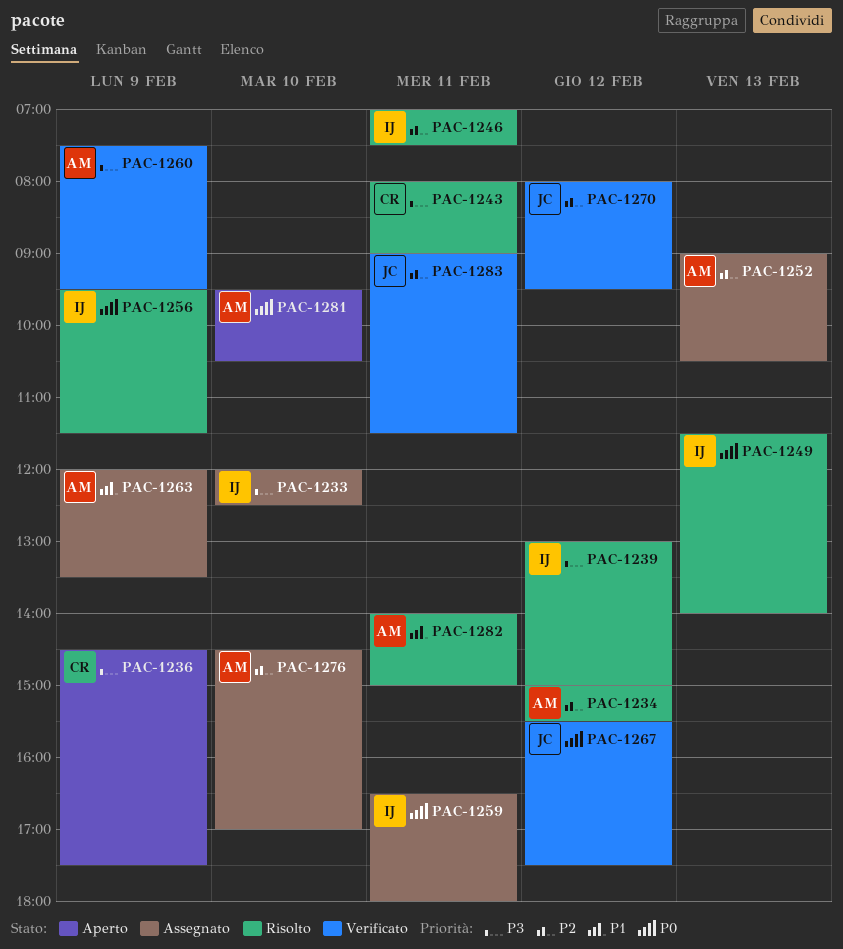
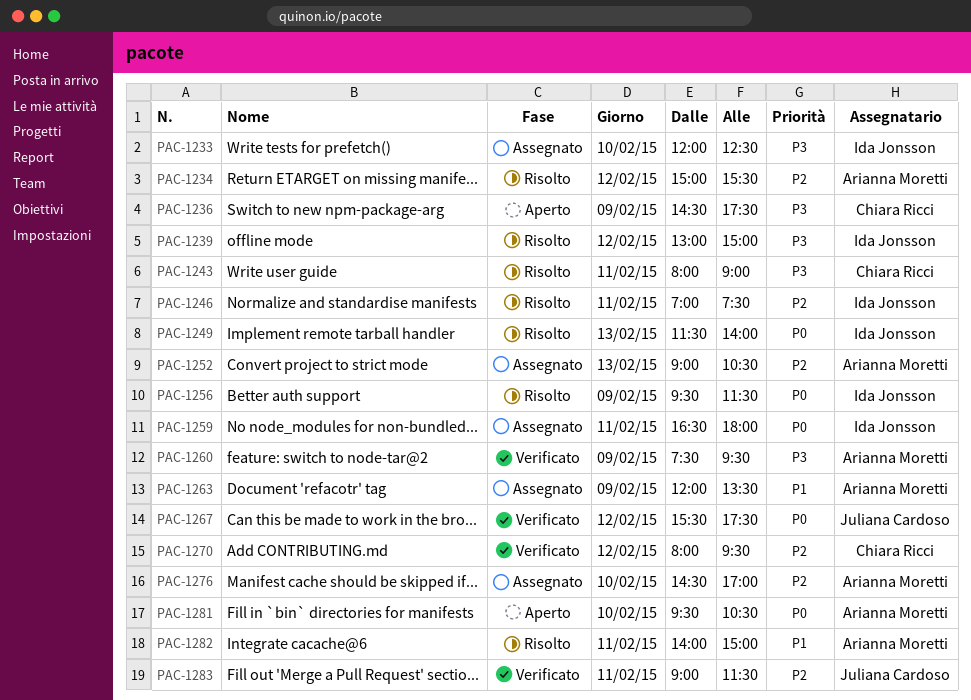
PAC-1270, owner: Juliana Cardoso -> Chiara Ricci

